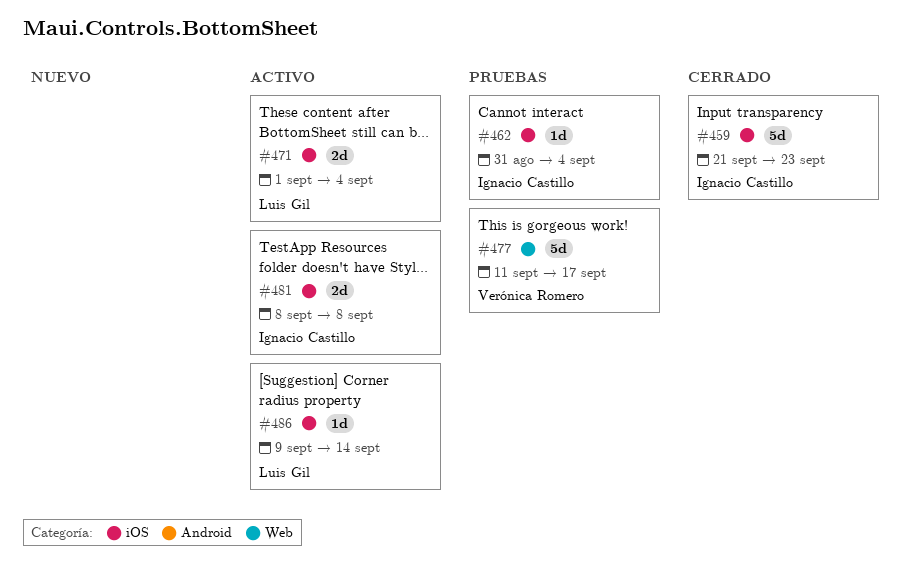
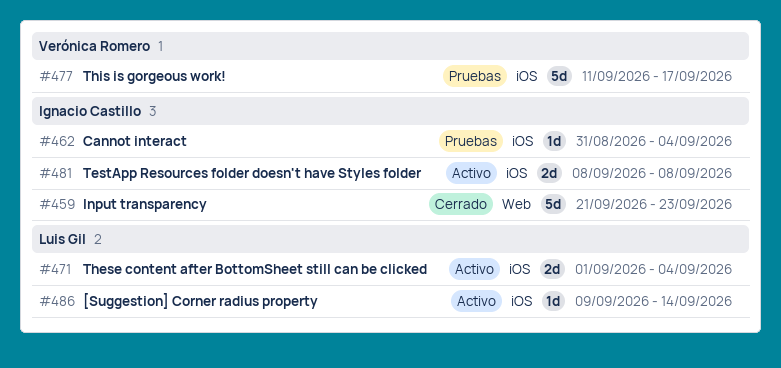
#459, label: iOS -> Web
#477, label: Web -> iOS

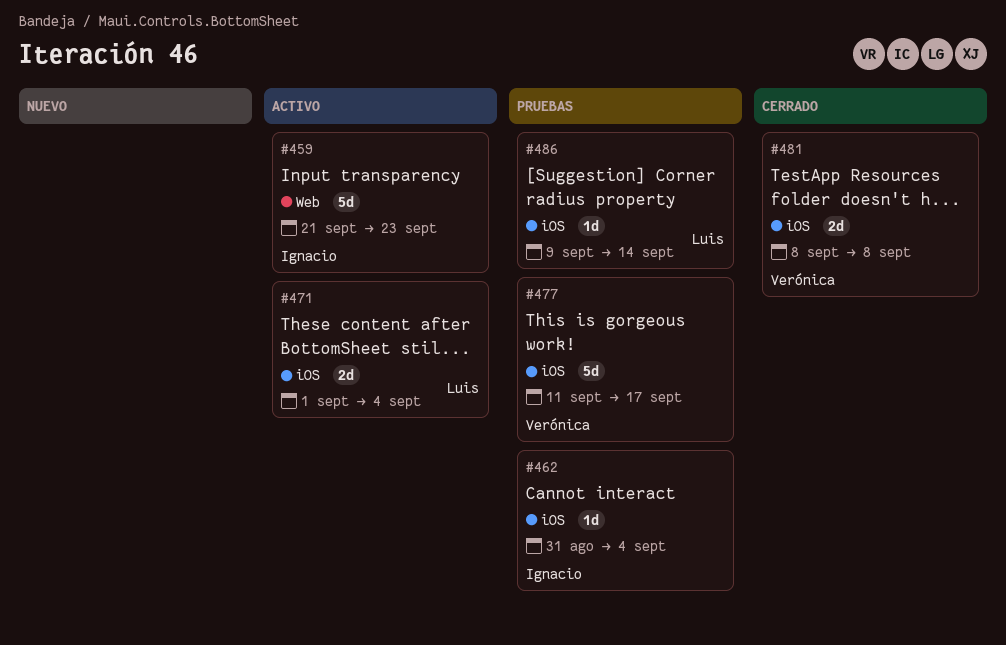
#459, status: Cerrado -> Activo
#481, status: Activo -> Cerrado
#481, owner: Ignacio Castillo -> Verónica Romero
#486, status: Activo -> Pruebas

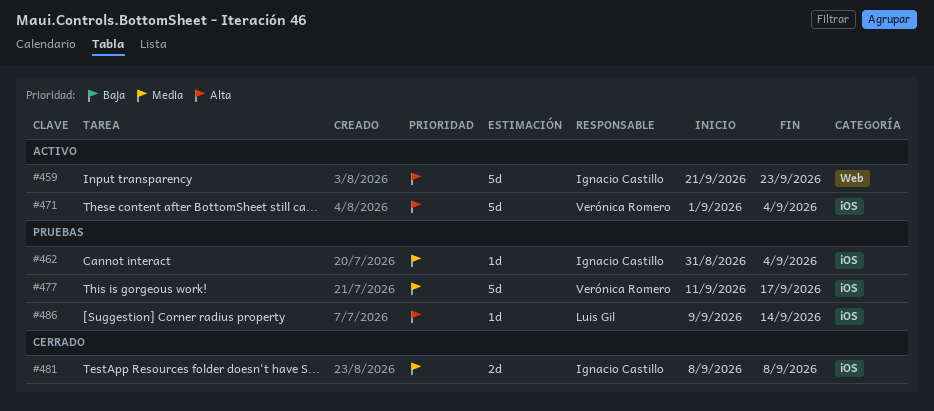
#471, owner: Luis Gil -> Verónica Romero
#471, estimate: 2d -> 5d
#481, owner: Verónica Romero -> Ignacio Castillo

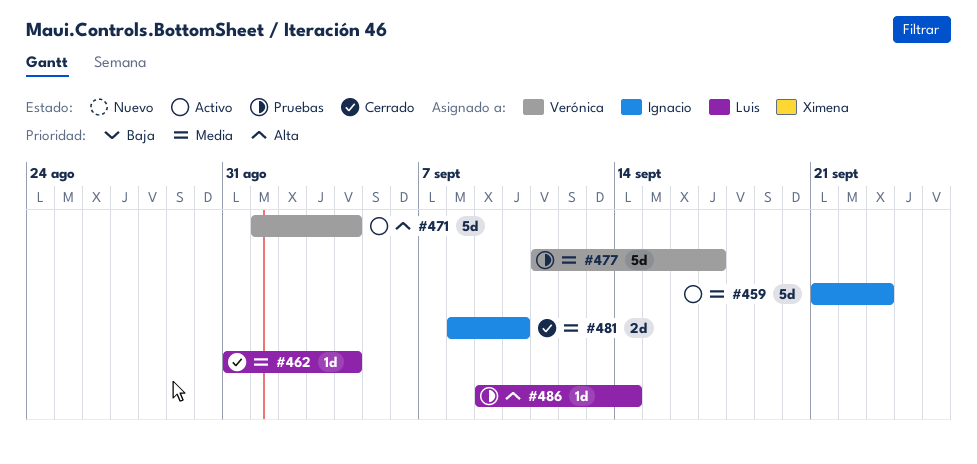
#459, priority: Alta -> Media
#462, status: Pruebas -> Cerrado
#462, owner: Ignacio Castillo -> Luis Gil
#481, due: Sep 8 -> Sep 10

